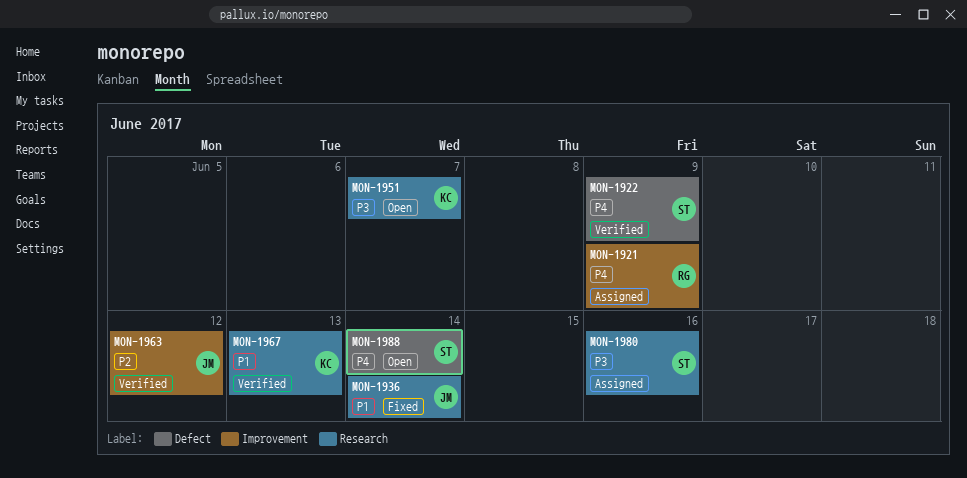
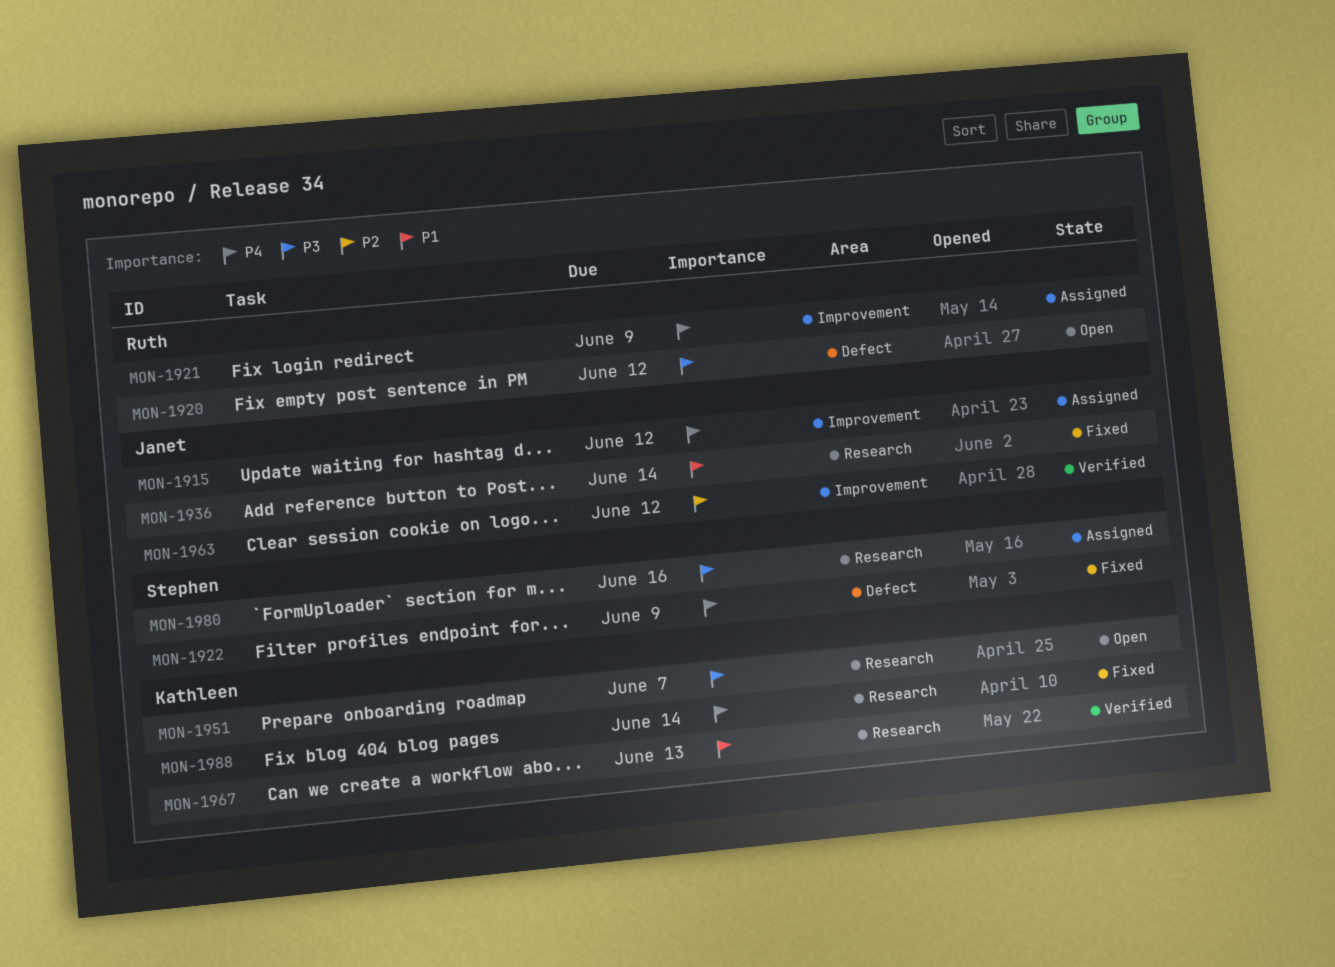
MON-1915: none -> present
MON-1920: none -> present
MON-1922, status: Verified -> Fixed
MON-1988, status: Open -> Fixed
MON-1988, owner: Stephen -> Kathleen
MON-1988, label: Defect -> Research

